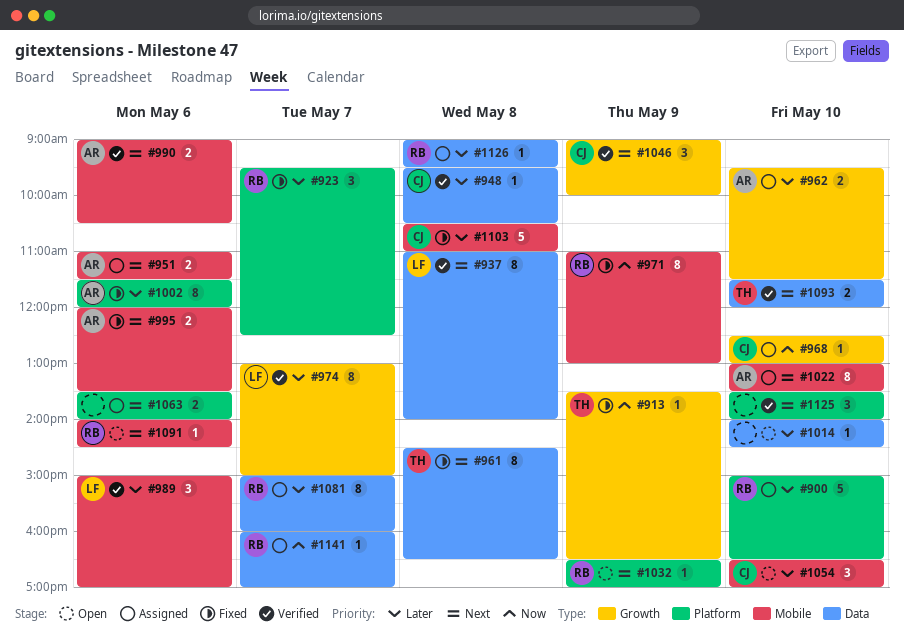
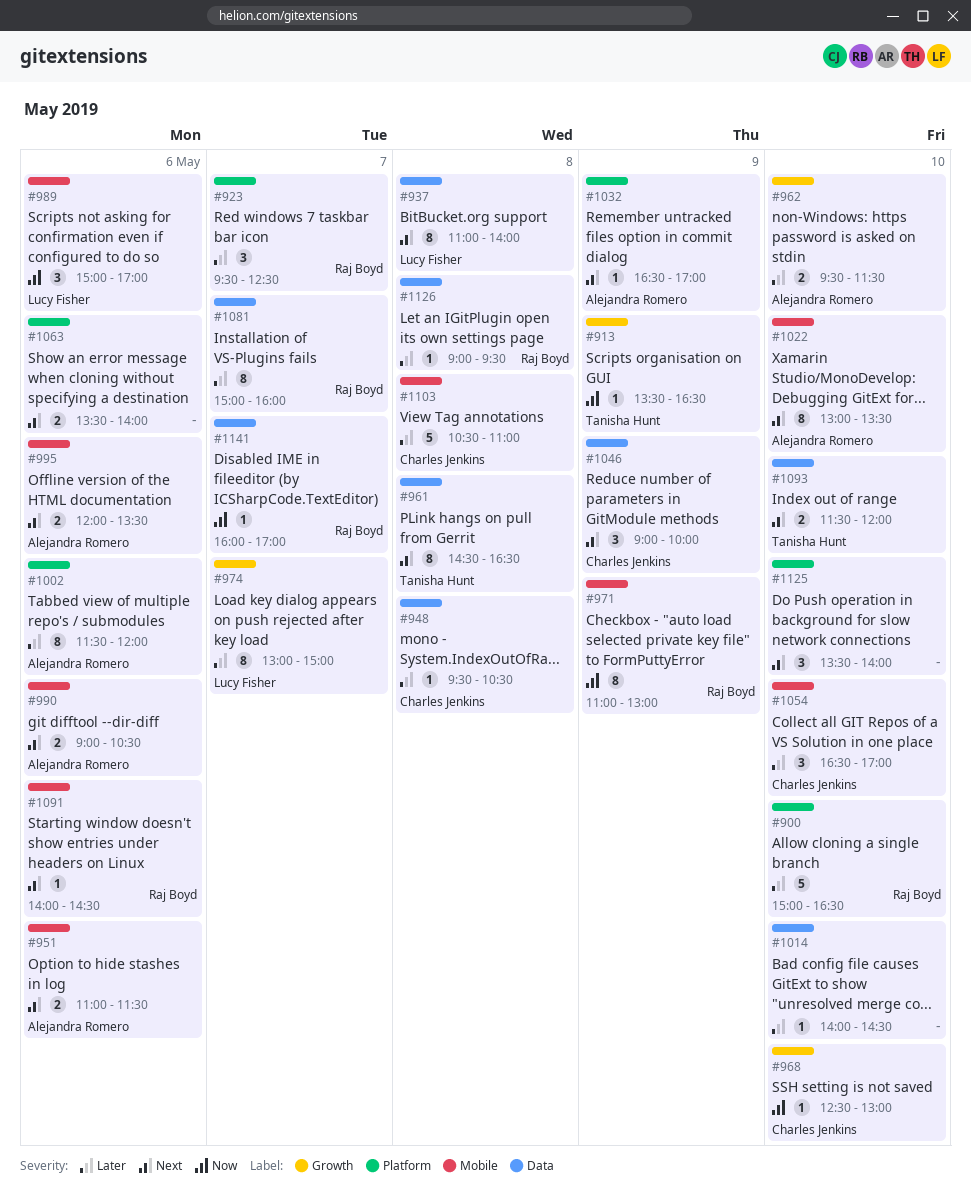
#989, priority: Later -> Now
#1032, owner: Raj Boyd -> Alejandra Romero
#1046, label: Growth -> Data

